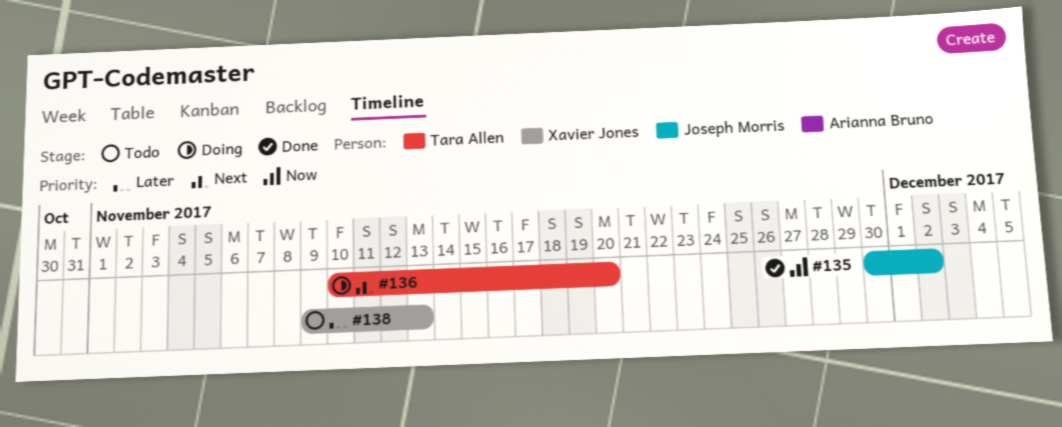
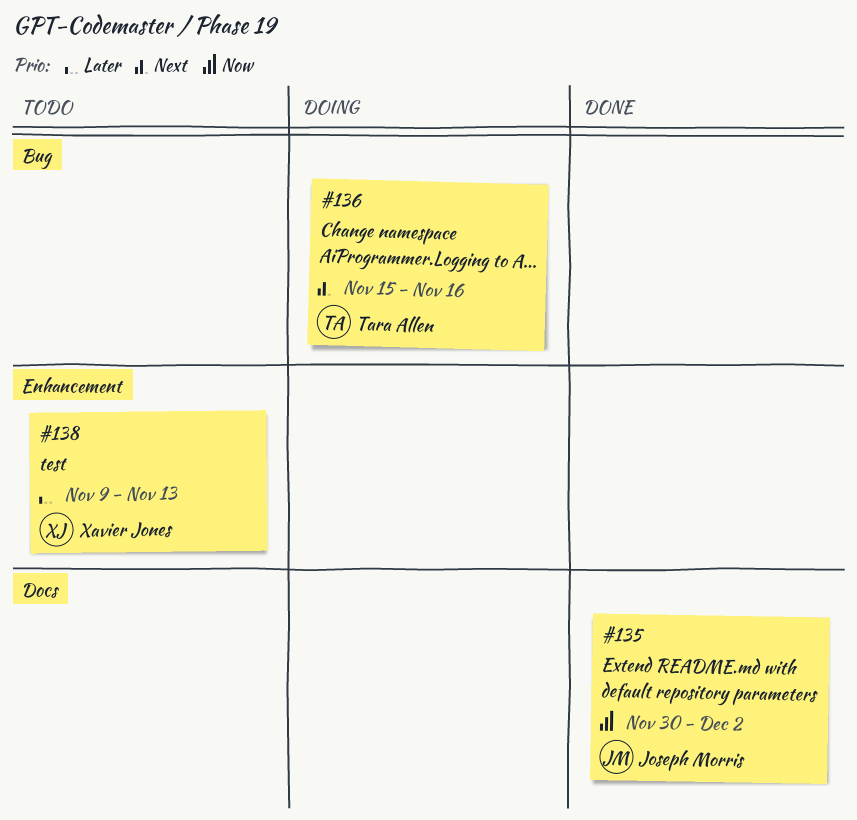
#136, start: Nov 10 -> Nov 15
#136, due: Nov 20 -> Nov 16

